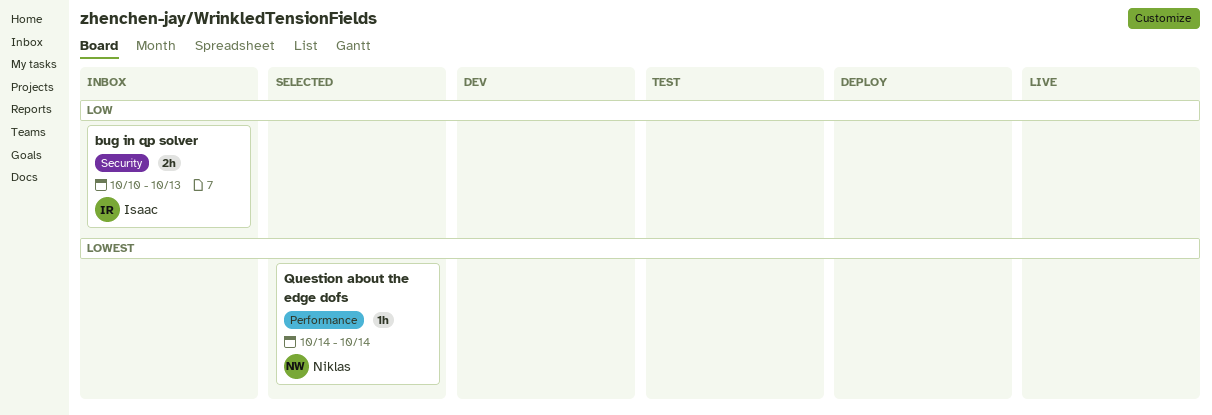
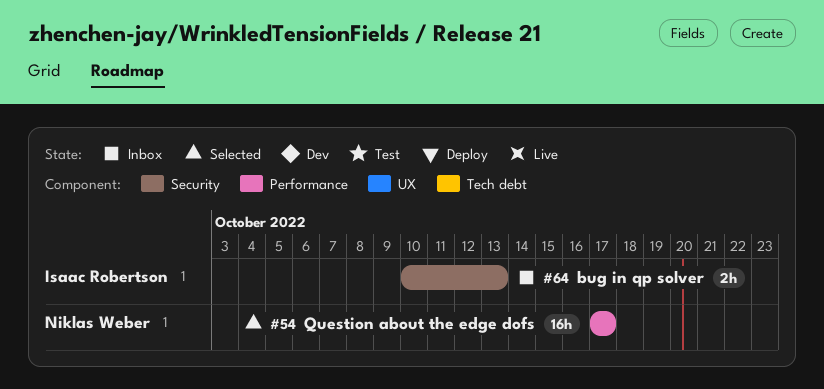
Question about the edge dofs, estimate: 1h -> 16h
Question about the edge dofs, start: Oct 14 -> Oct 17
Question about the edge dofs, due: Oct 14 -> Oct 17

